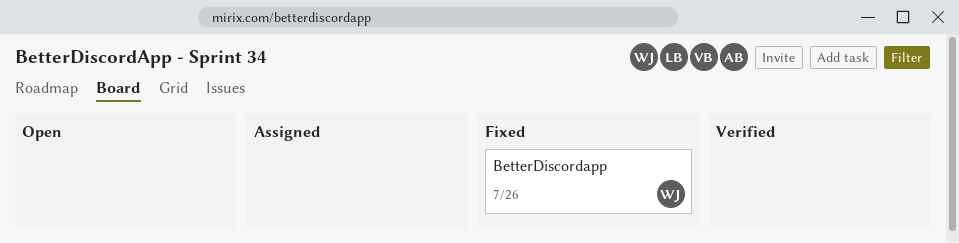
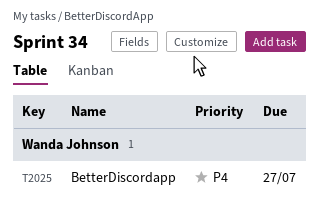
BetterDiscordapp, due: Jul 26 -> Jul 27

